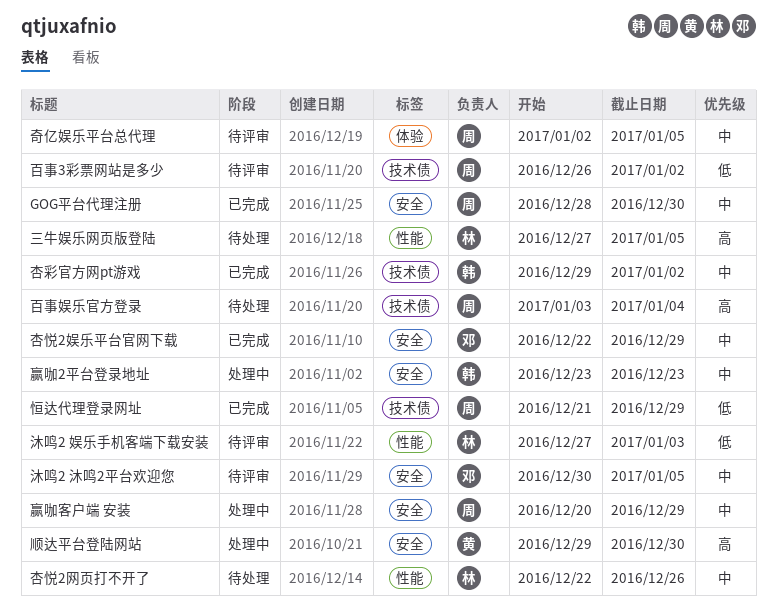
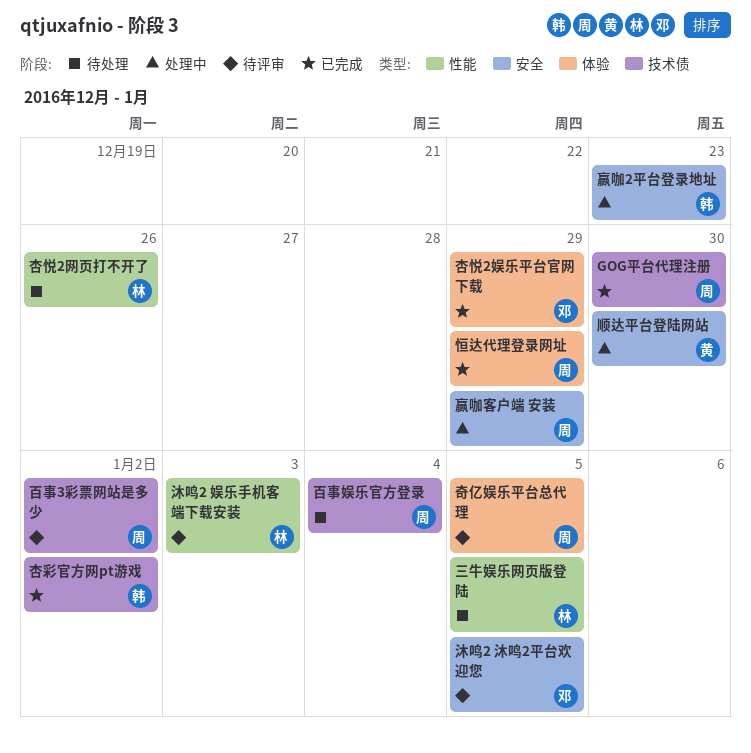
GOG平台代理注册, label: 安全 -> 技术债
恒达代理登录网址, label: 技术债 -> 体验
杏悦2娱乐平台官网下载, label: 安全 -> 体验

